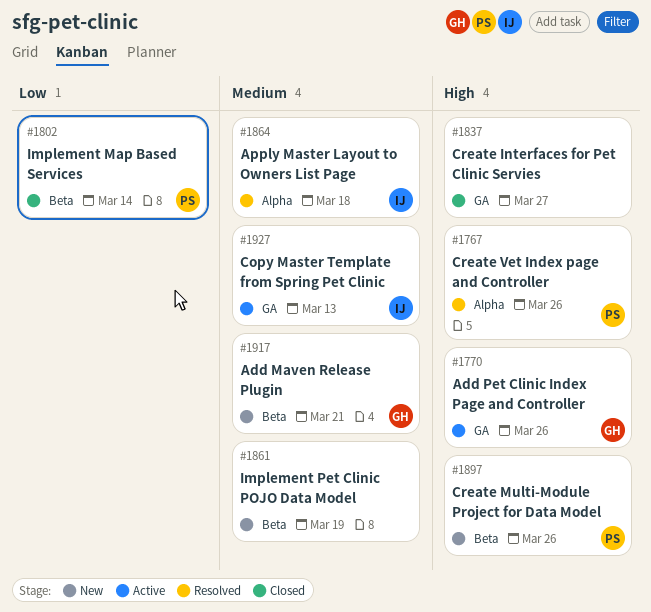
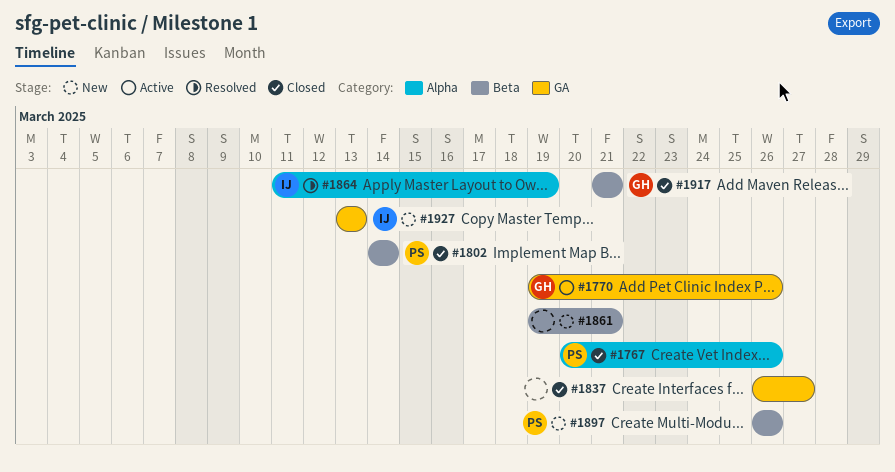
#1767, status: Resolved -> Closed
#1861, due: Mar 19 -> Mar 21
#1864, due: Mar 18 -> Mar 19
#1917, status: New -> Closed
#1927, status: Active -> New

